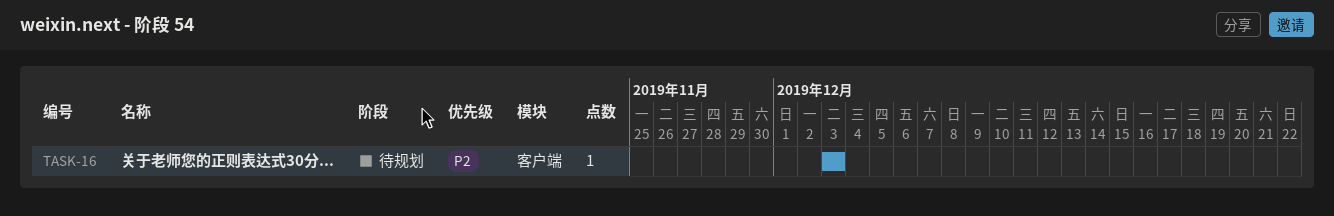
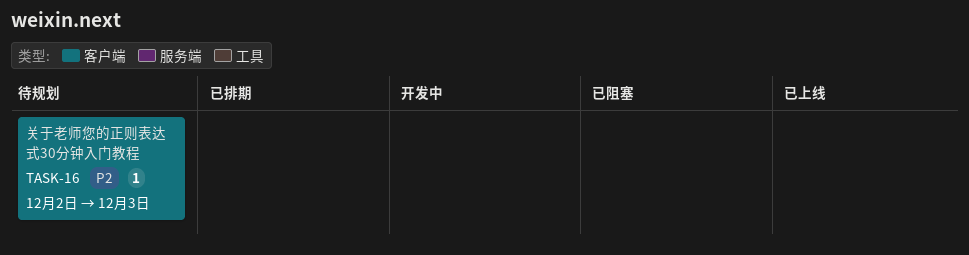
TASK-16, start: Dec 3 -> Dec 2

